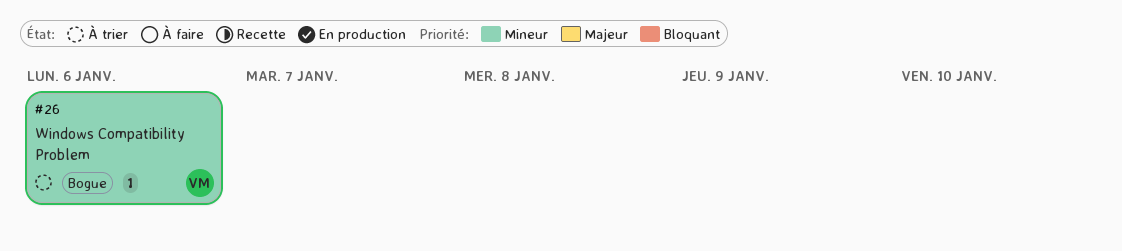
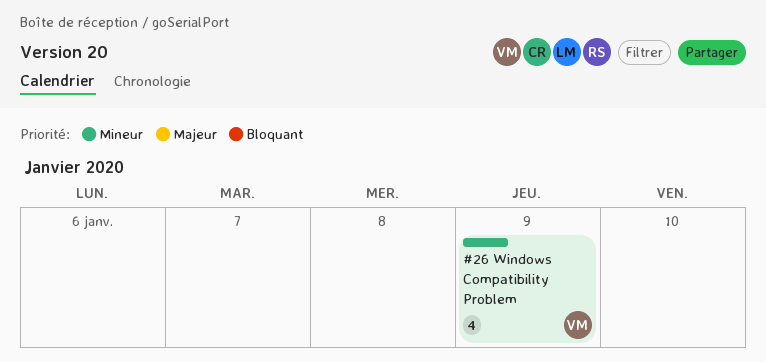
#26, estimate: 1 -> 4
#26, due: Jan 6 -> Jan 9

